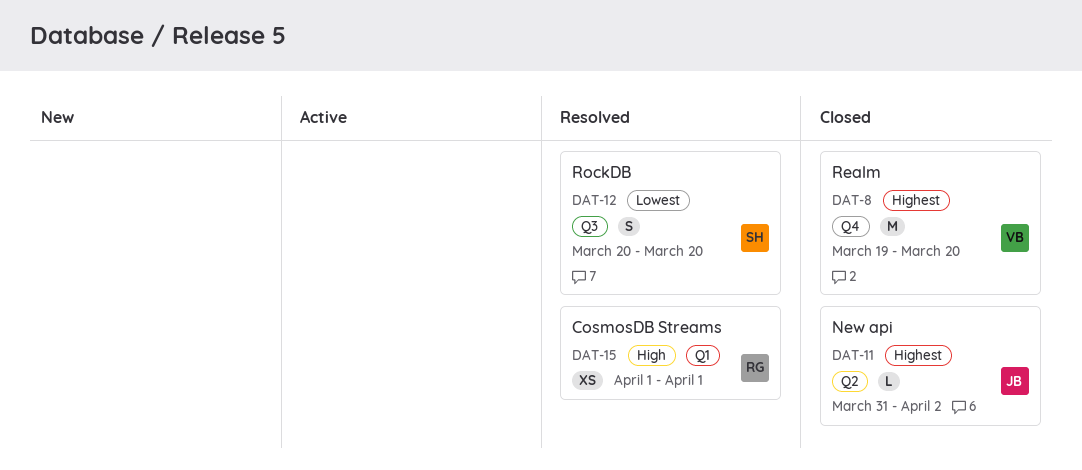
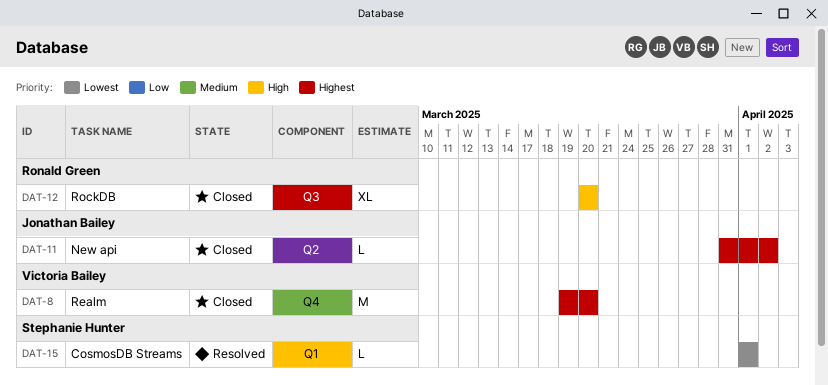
DAT-12, status: Resolved -> Closed
DAT-12, owner: Stephanie Hunter -> Ronald Green
DAT-12, priority: Lowest -> High
DAT-12, estimate: S -> XL
DAT-15, owner: Ronald Green -> Stephanie Hunter
DAT-15, priority: High -> Lowest
DAT-15, estimate: XS -> L

